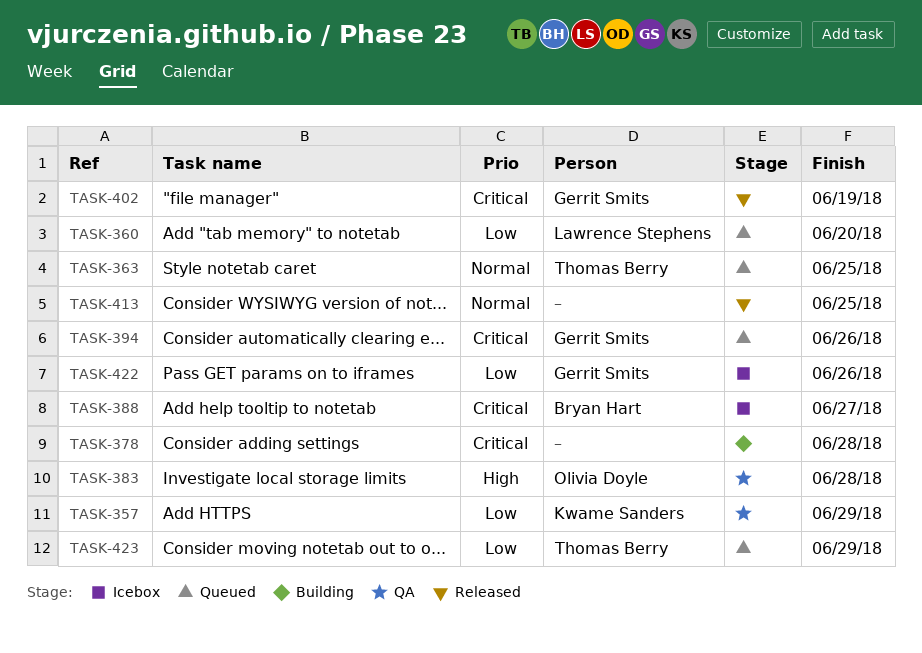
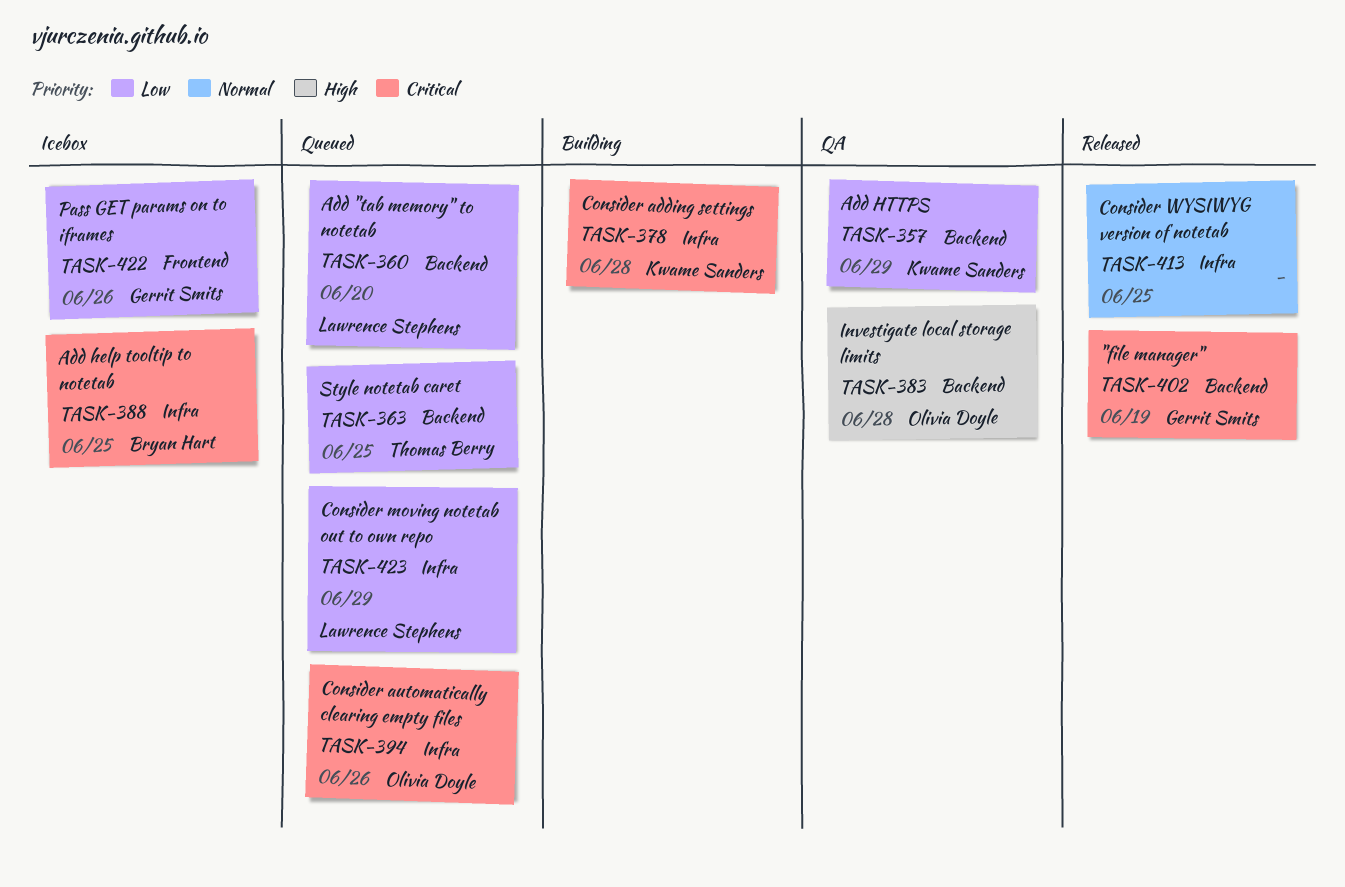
TASK-363, priority: Normal -> Low
TASK-378, owner: none -> Kwame Sanders
TASK-388, due: Jun 27 -> Jun 25
TASK-394, owner: Gerrit Smits -> Olivia Doyle
TASK-423, owner: Thomas Berry -> Lawrence Stephens

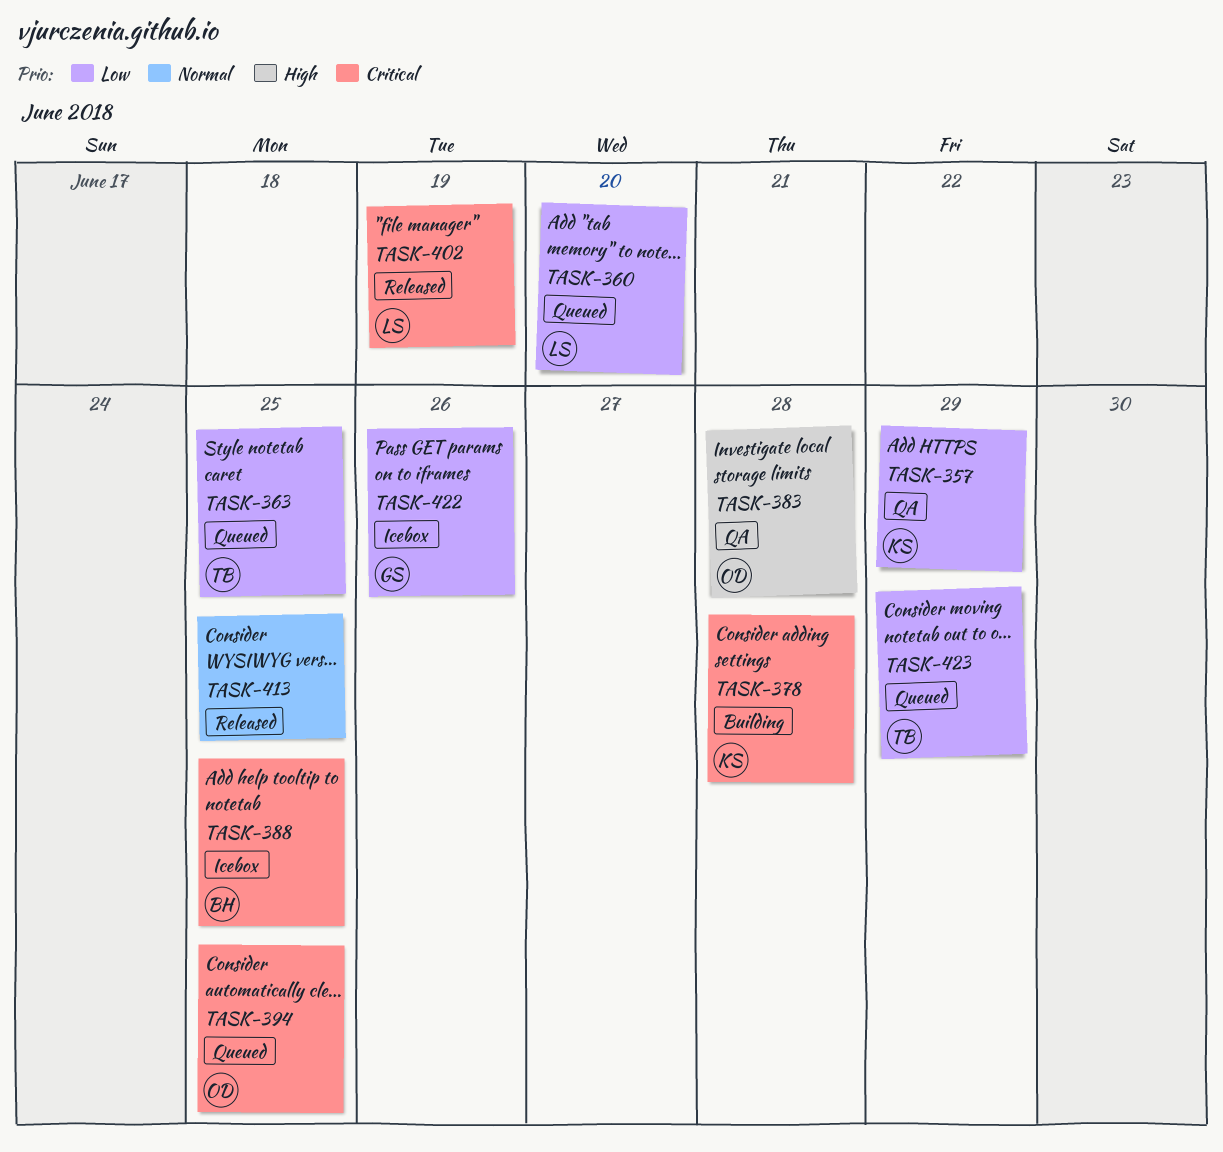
TASK-394, due: Jun 26 -> Jun 25
TASK-402, owner: Gerrit Smits -> Lawrence Stephens
TASK-423, owner: Lawrence Stephens -> Thomas Berry

